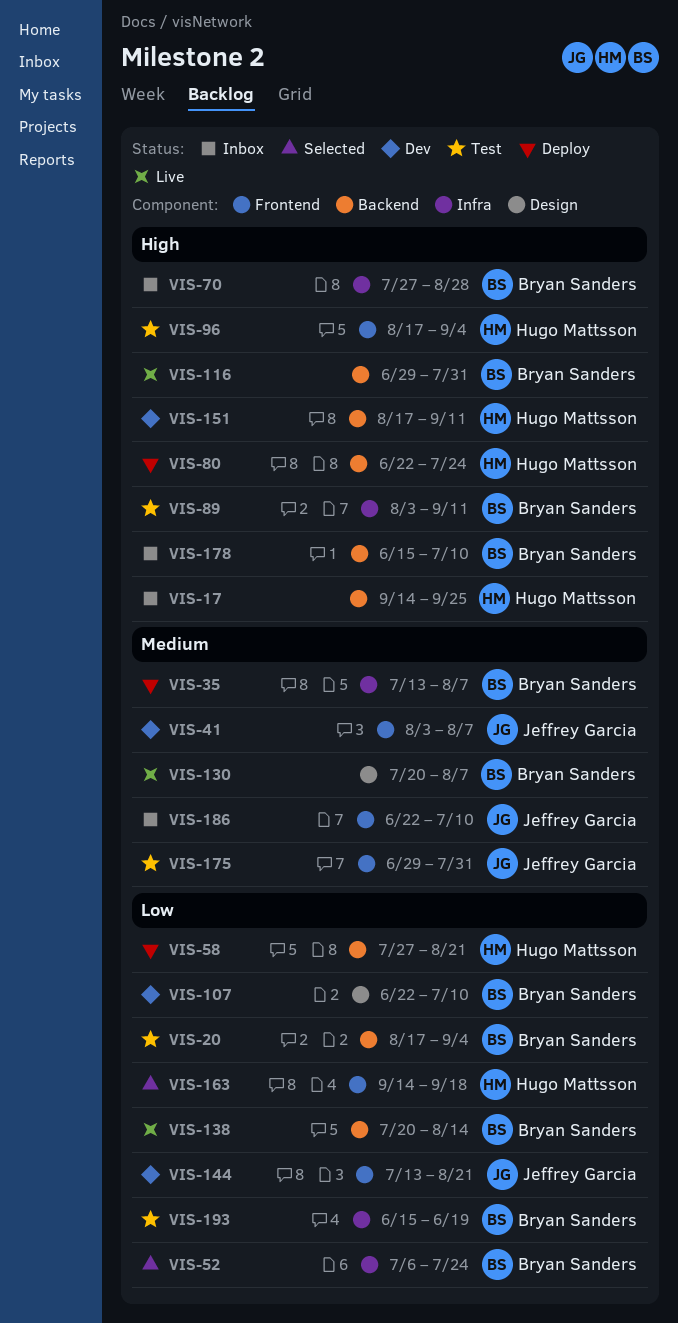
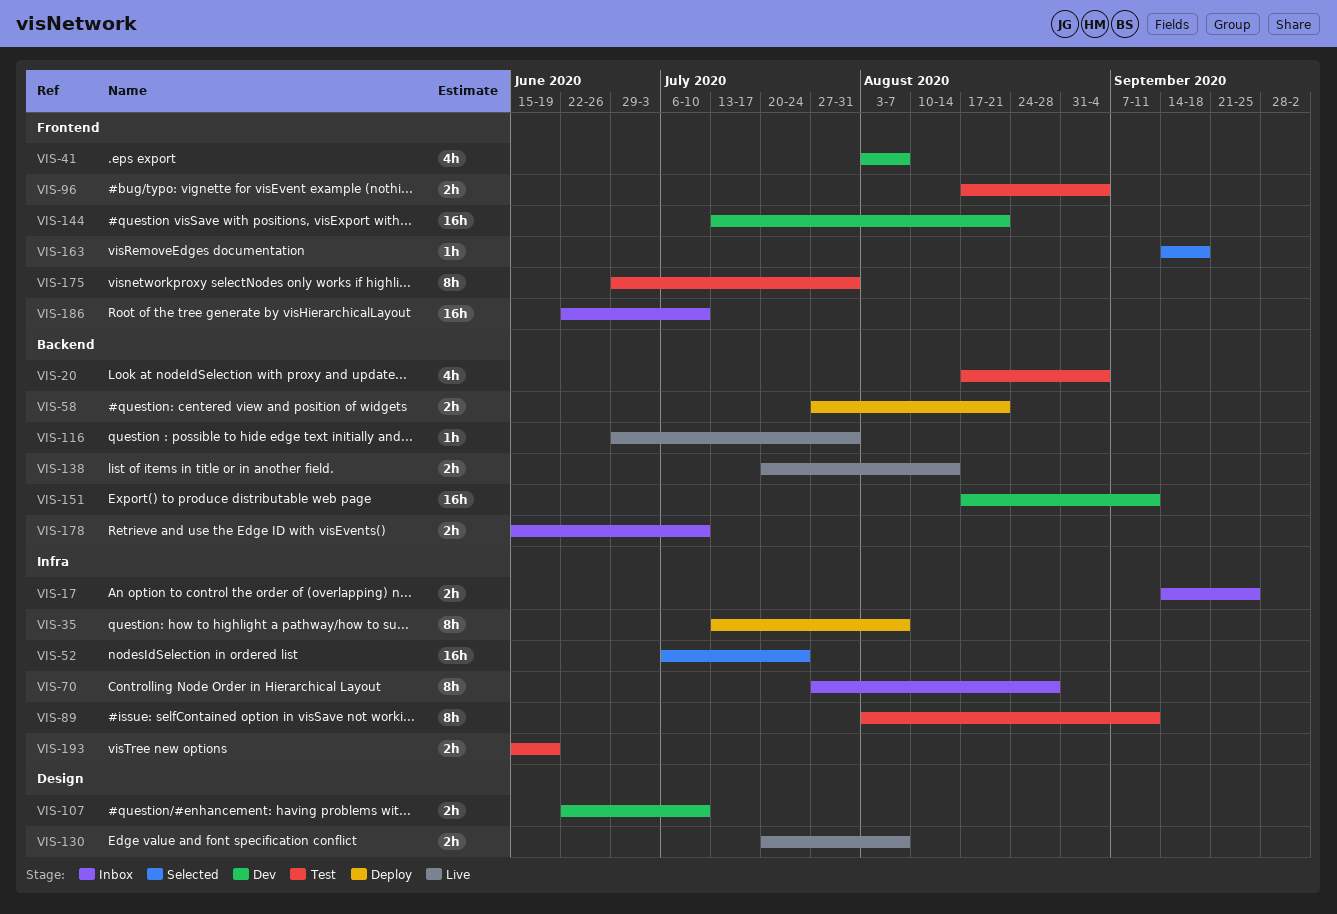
VIS-17, label: Backend -> Infra
VIS-80: present -> none

